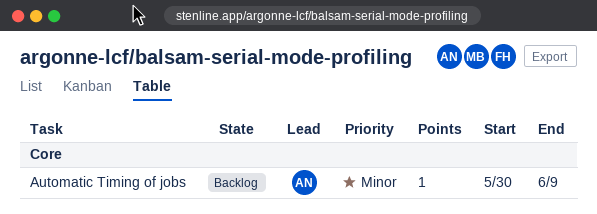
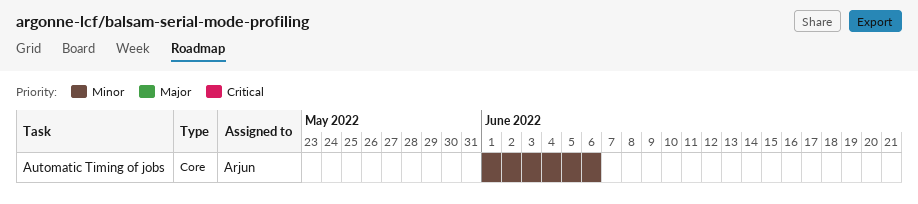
Automatic Timing of jobs, start: May 30 -> Jun 1
Automatic Timing of jobs, due: Jun 9 -> Jun 6

